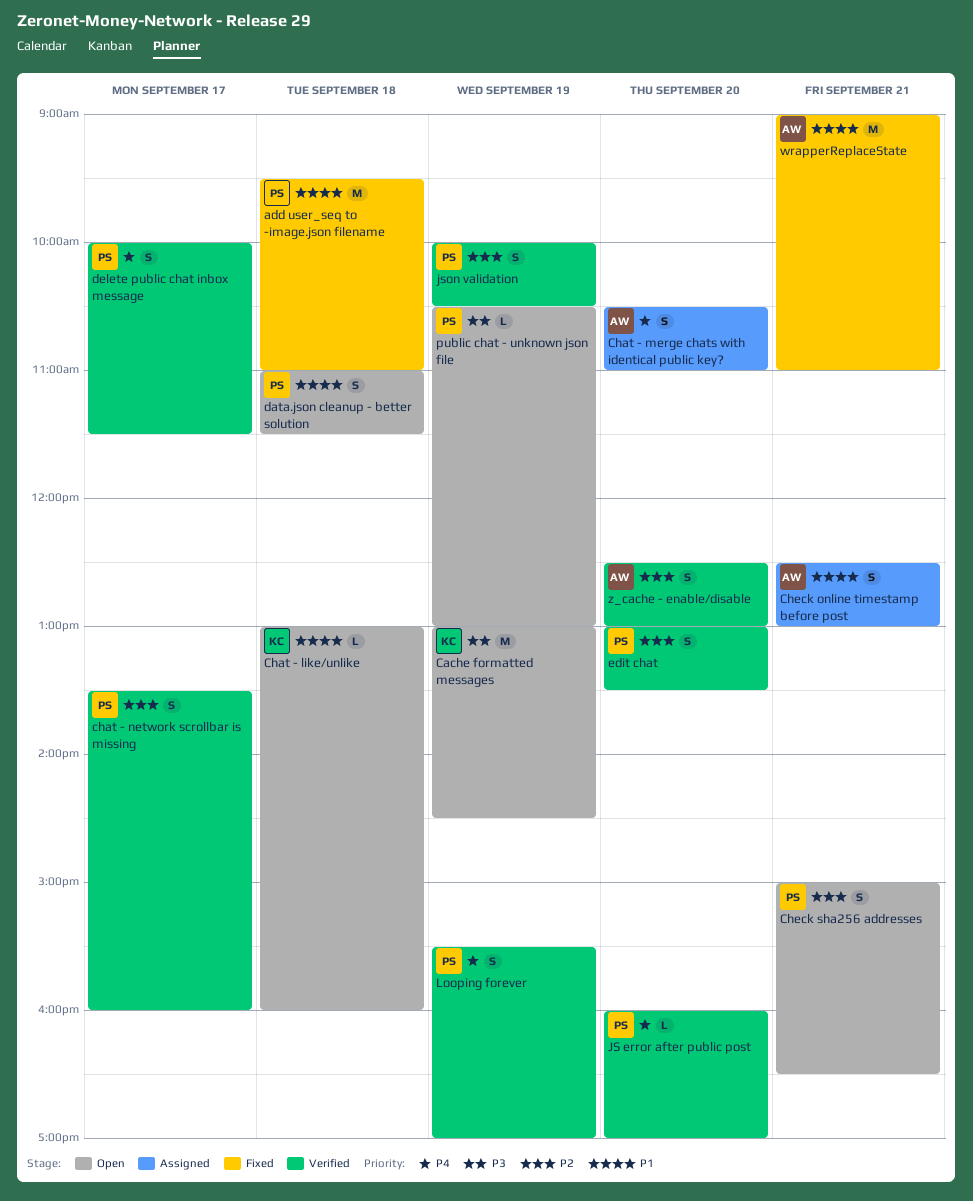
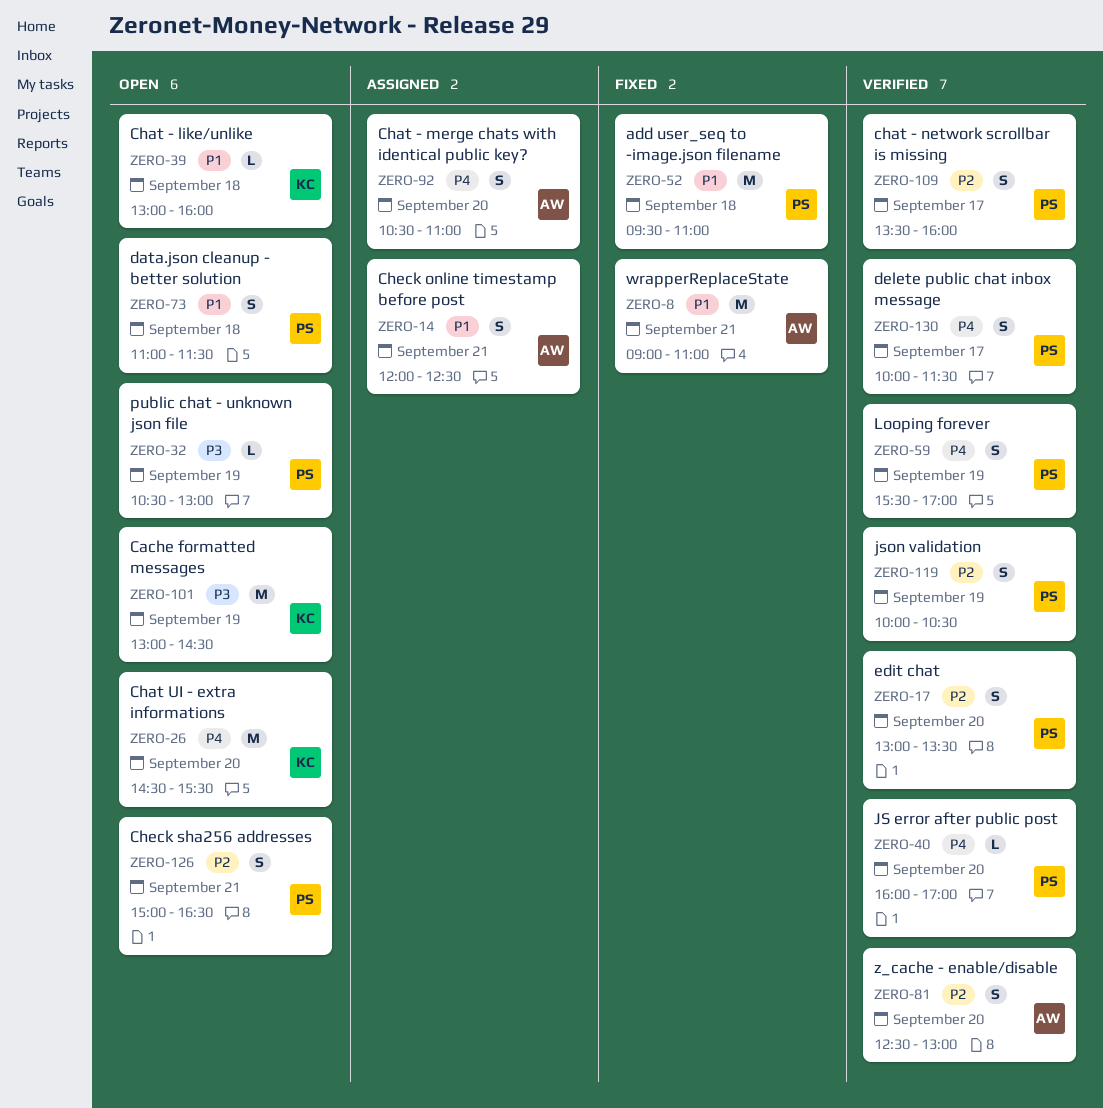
Chat UI - extra informations: none -> present
Check online timestamp before post, begins: 12:30 -> 12:00
Check online timestamp before post, ends: 13:00 -> 12:30

